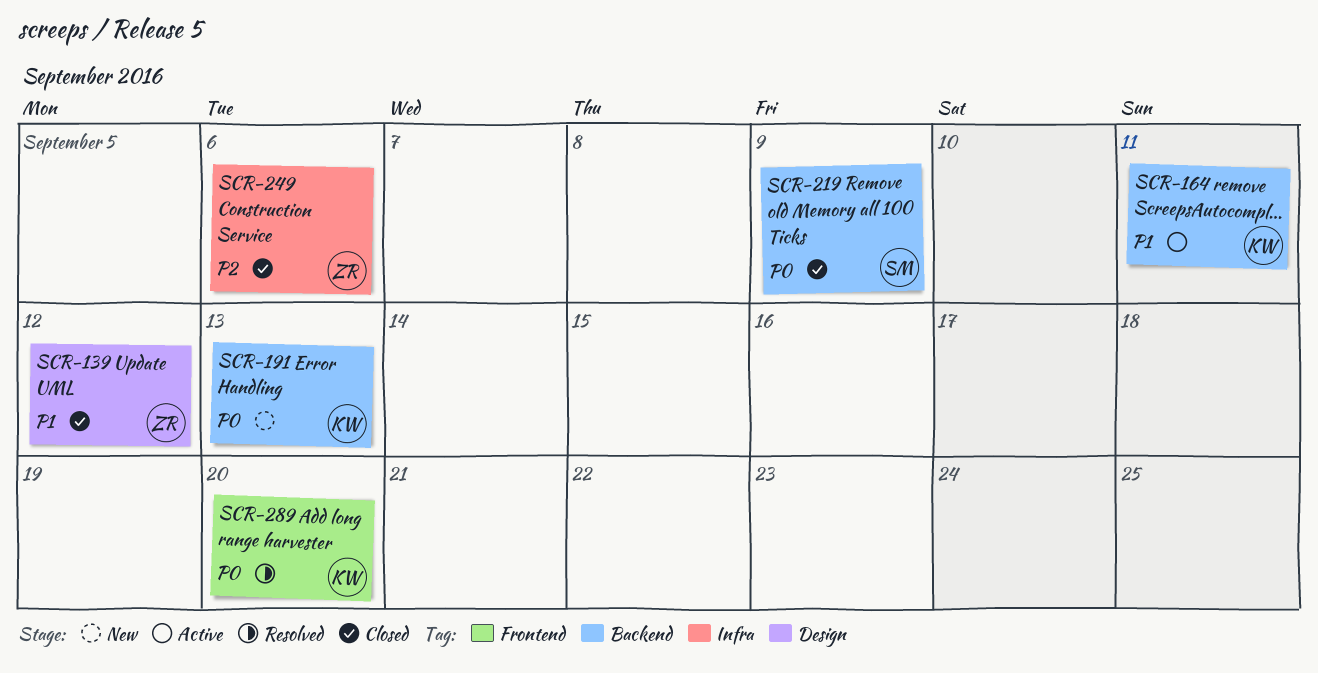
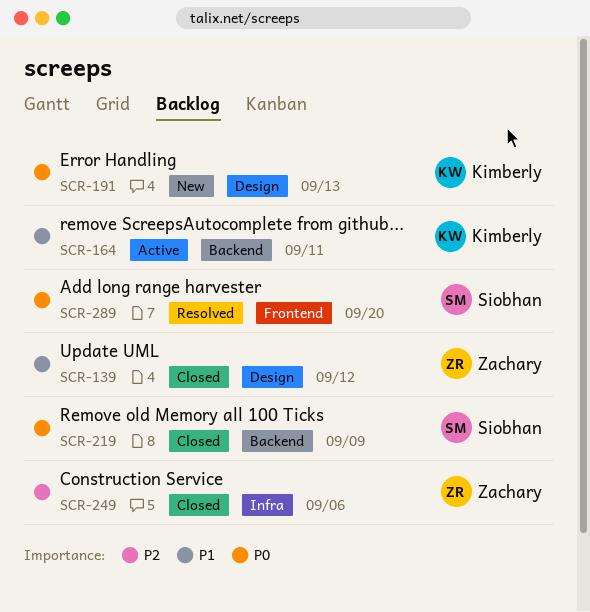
SCR-191, label: Backend -> Design
SCR-289, owner: Kimberly -> Siobhan

